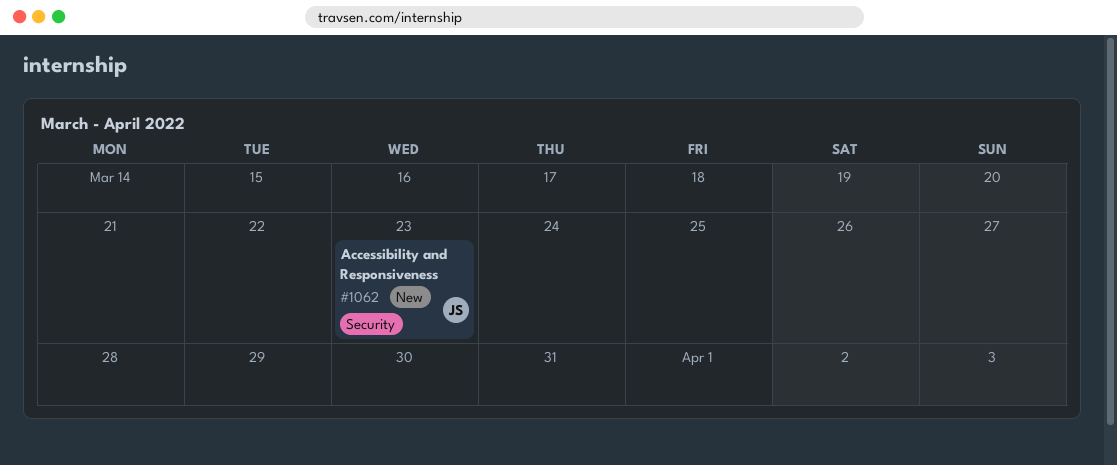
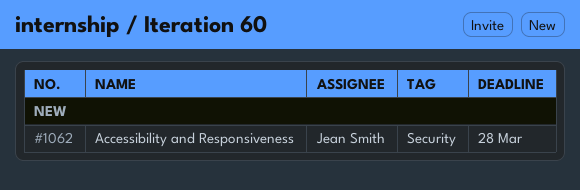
#1062, due: Mar 23 -> Mar 28

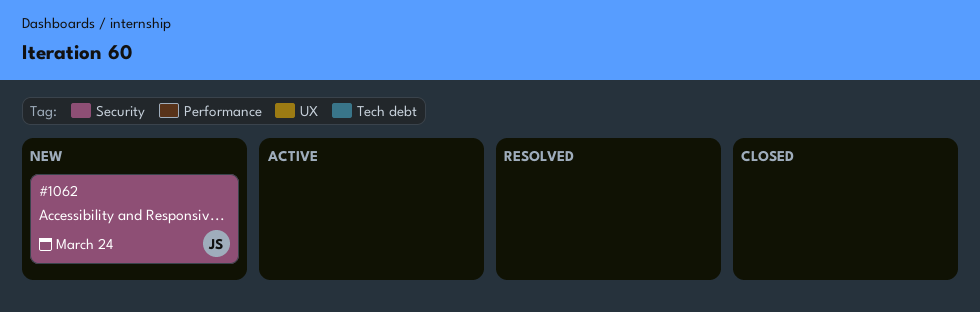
#1062, due: Mar 28 -> Mar 24

